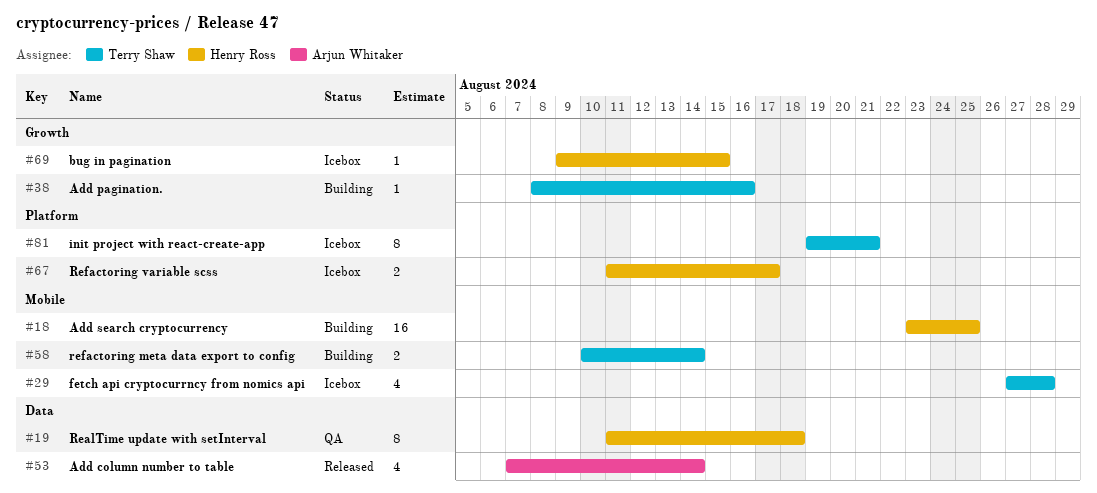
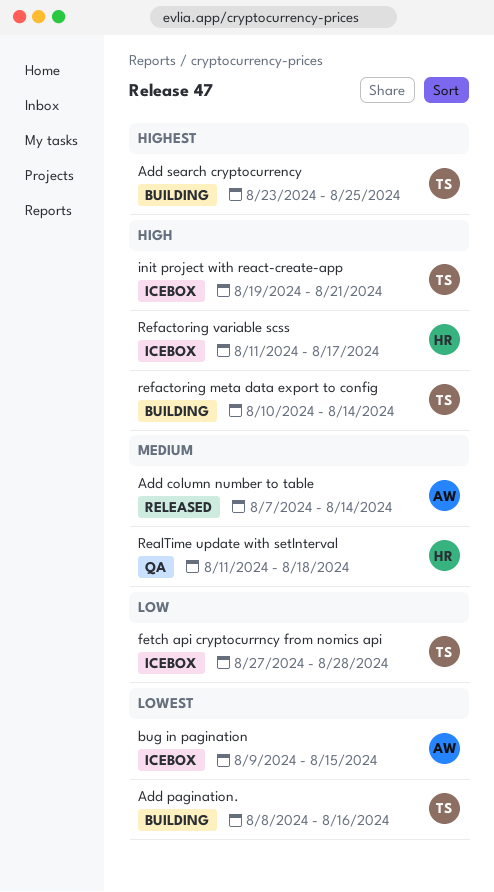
Add search cryptocurrency, owner: Henry Ross -> Terry Shaw
bug in pagination, owner: Henry Ross -> Arjun Whitaker

